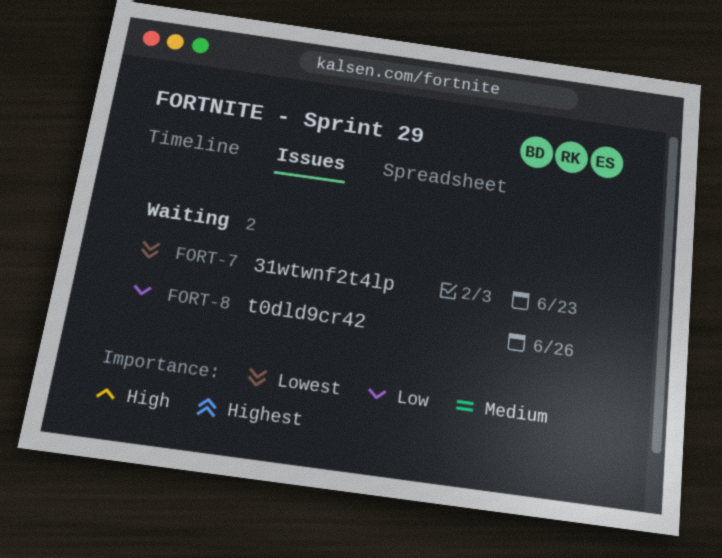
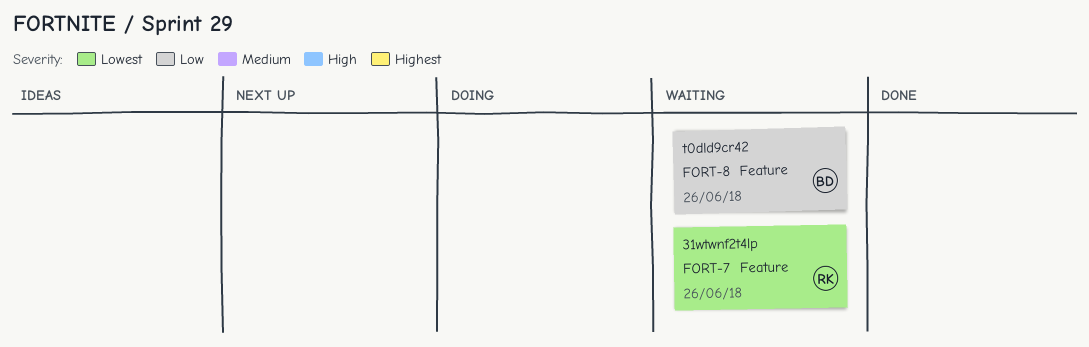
FORT-7, due: Jun 23 -> Jun 26

